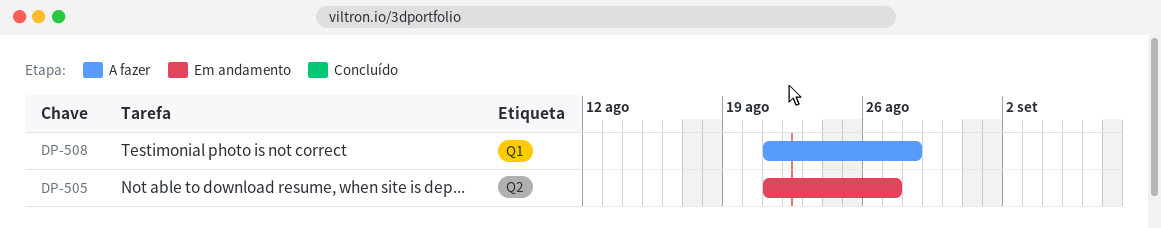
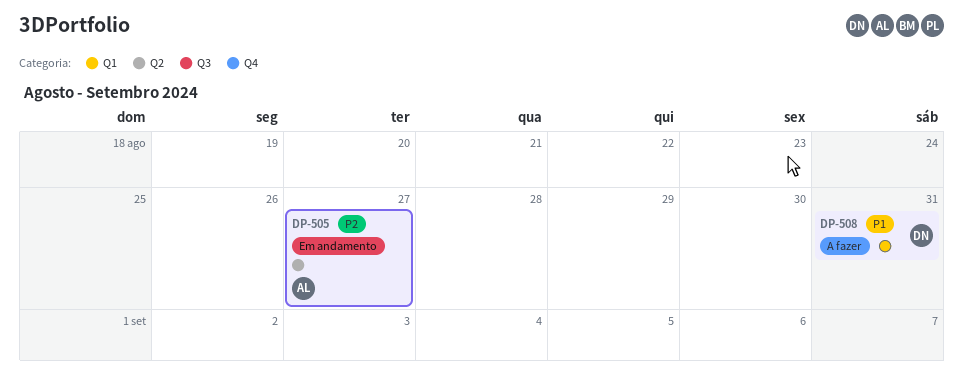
DP-508, due: Aug 28 -> Aug 31

